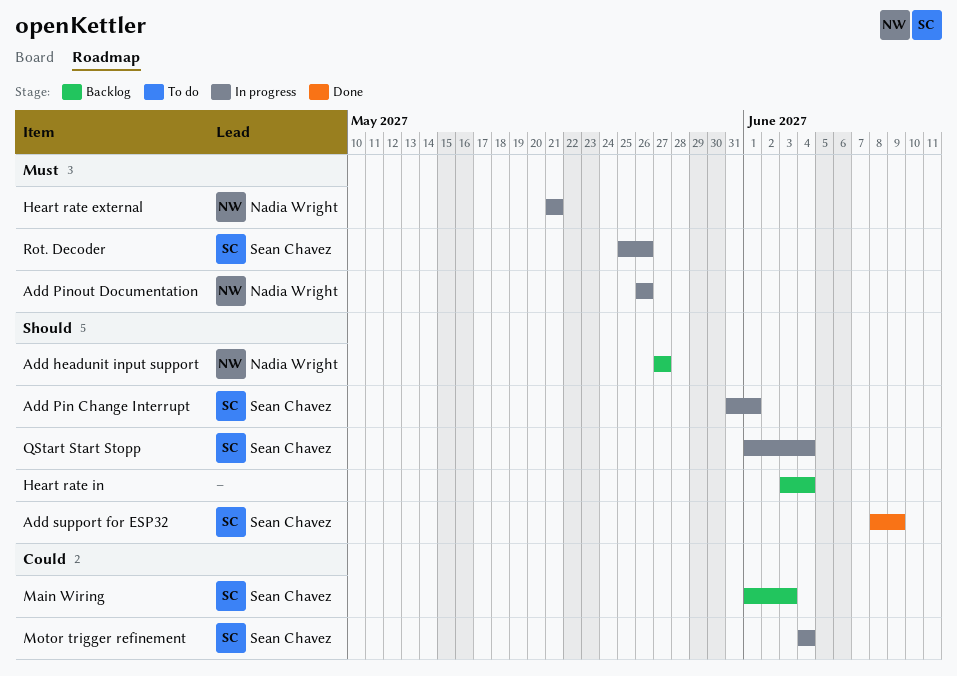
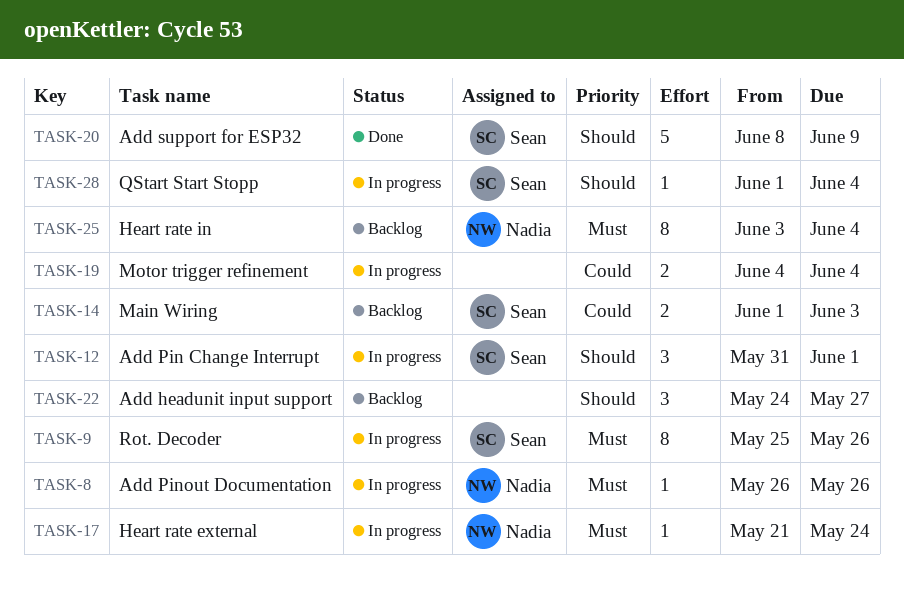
Add headunit input support, owner: Nadia Wright -> none
Add headunit input support, start: May 27 -> May 24
Heart rate external, due: May 21 -> May 24
Heart rate in, owner: none -> Nadia Wright
Heart rate in, priority: Should -> Must
Motor trigger refinement, owner: Sean Chavez -> none

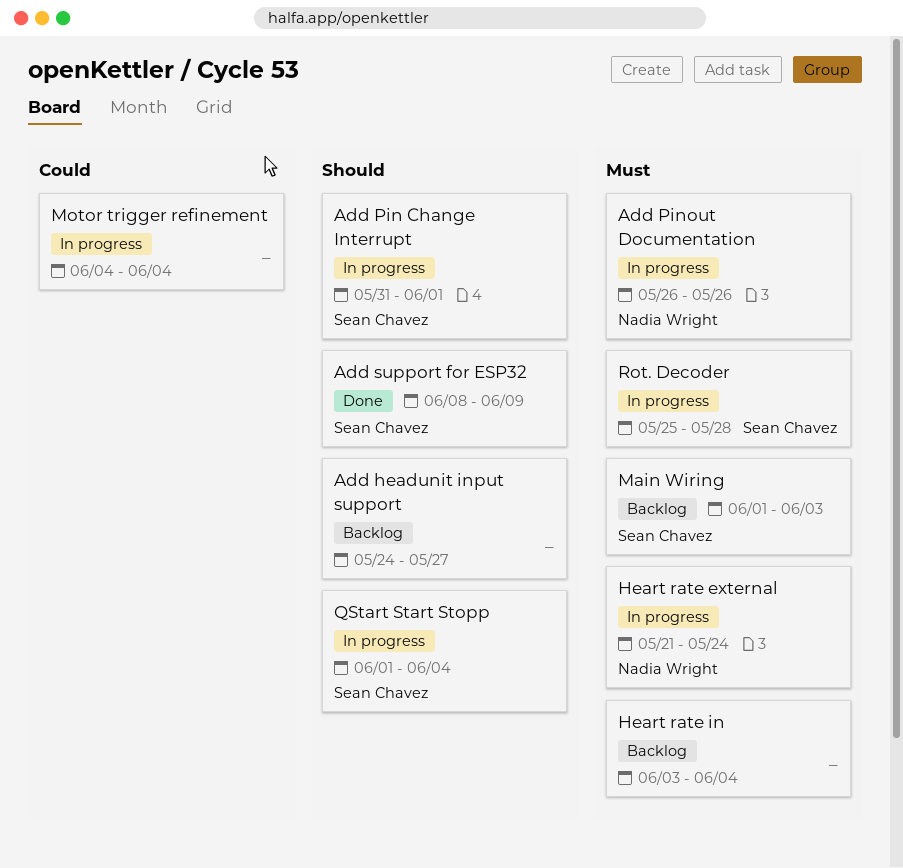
Heart rate in, owner: Nadia Wright -> none
Main Wiring, priority: Could -> Must
Rot. Decoder, due: May 26 -> May 28

